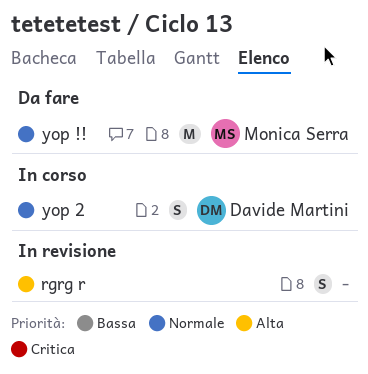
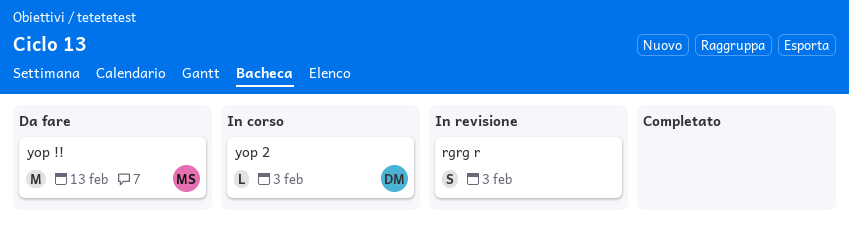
yop 2, estimate: S -> L

